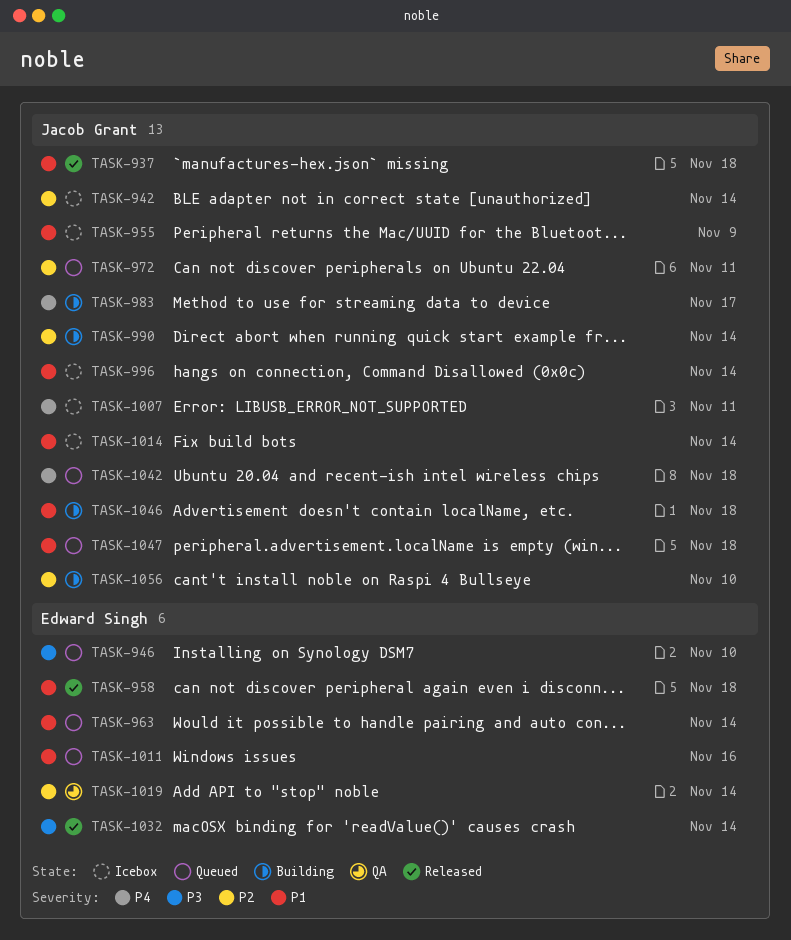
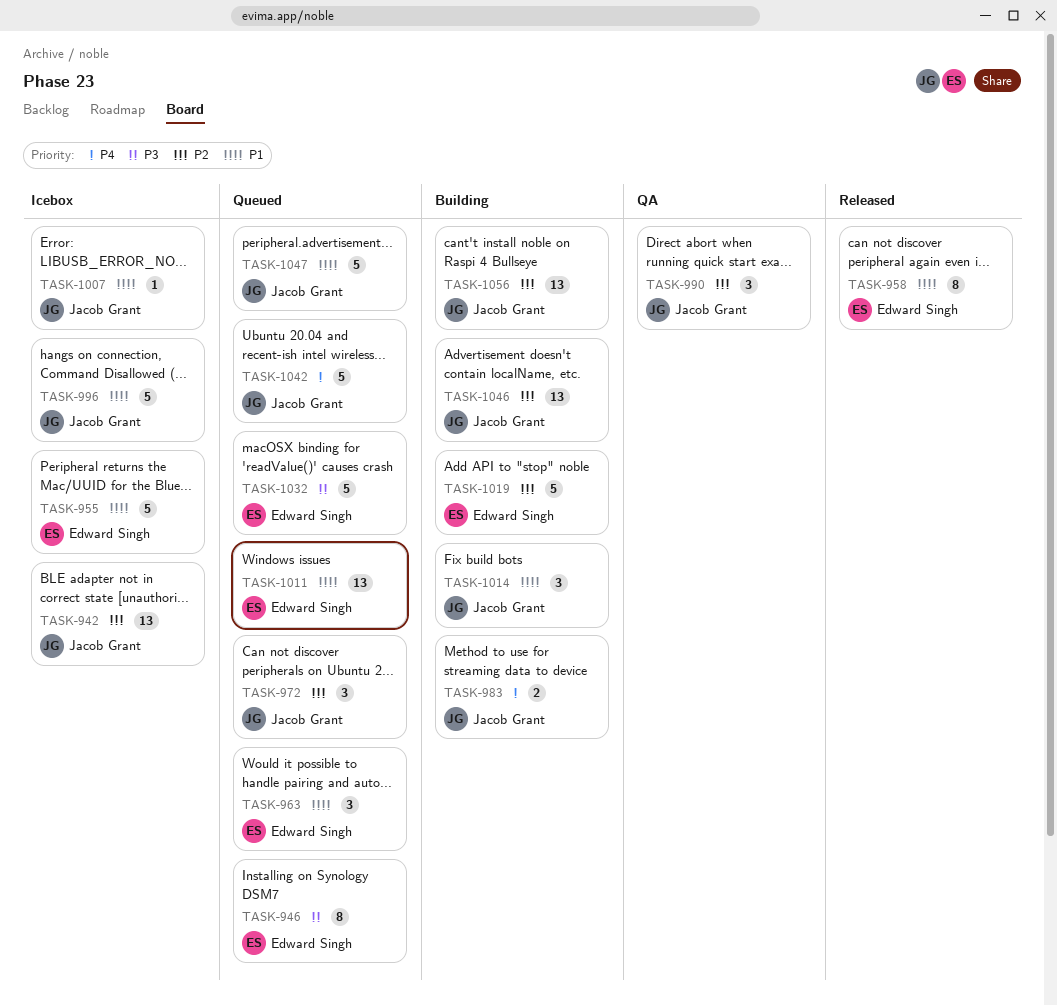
TASK-937: present -> none
TASK-955, owner: Jacob Grant -> Edward Singh
TASK-990, status: Building -> QA
TASK-1007, priority: P4 -> P1
TASK-1014, status: Icebox -> Building
TASK-1019, status: QA -> Building
TASK-1032, status: Released -> Queued
TASK-1046, priority: P1 -> P2

